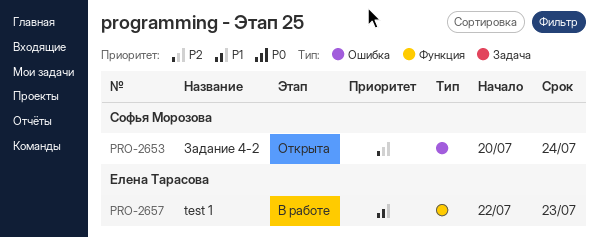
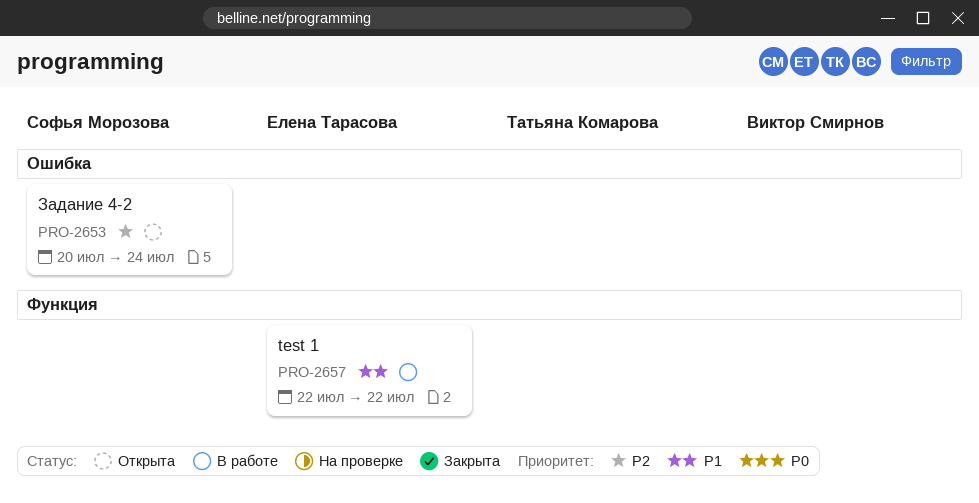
PRO-2657, due: Jul 23 -> Jul 22

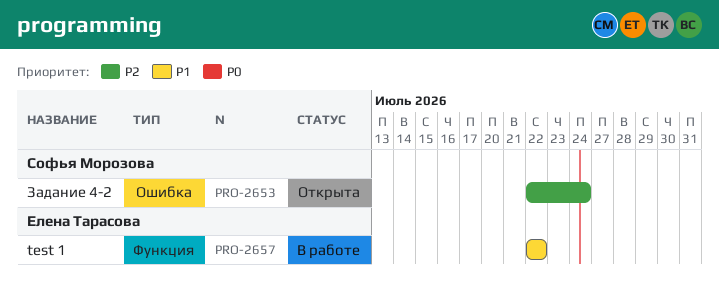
PRO-2653, start: Jul 20 -> Jul 22

